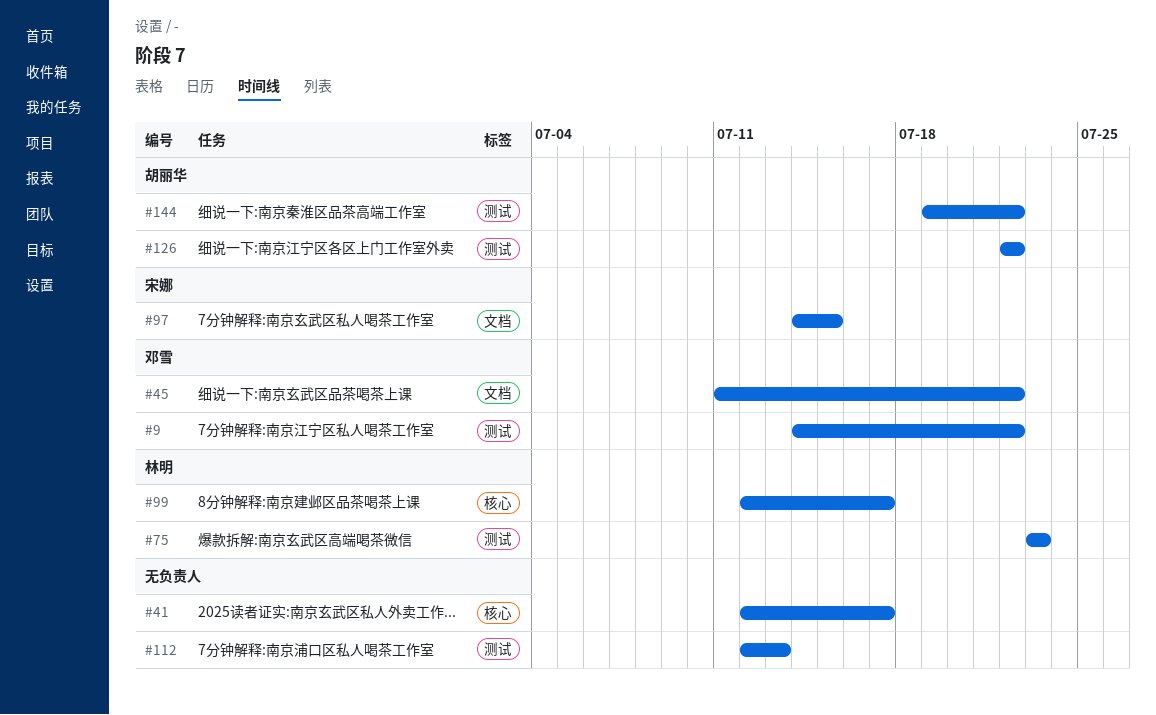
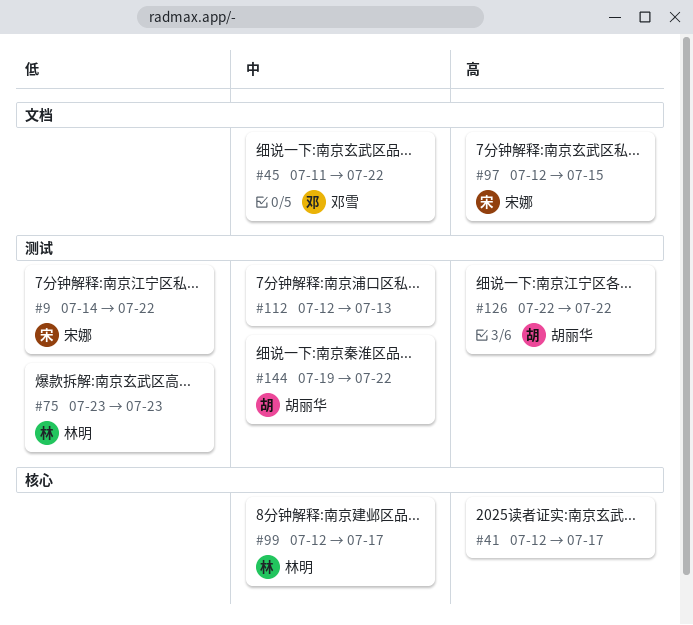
#9, owner: 邓雪 -> 宋娜
#97, start: Jul 14 -> Jul 12

